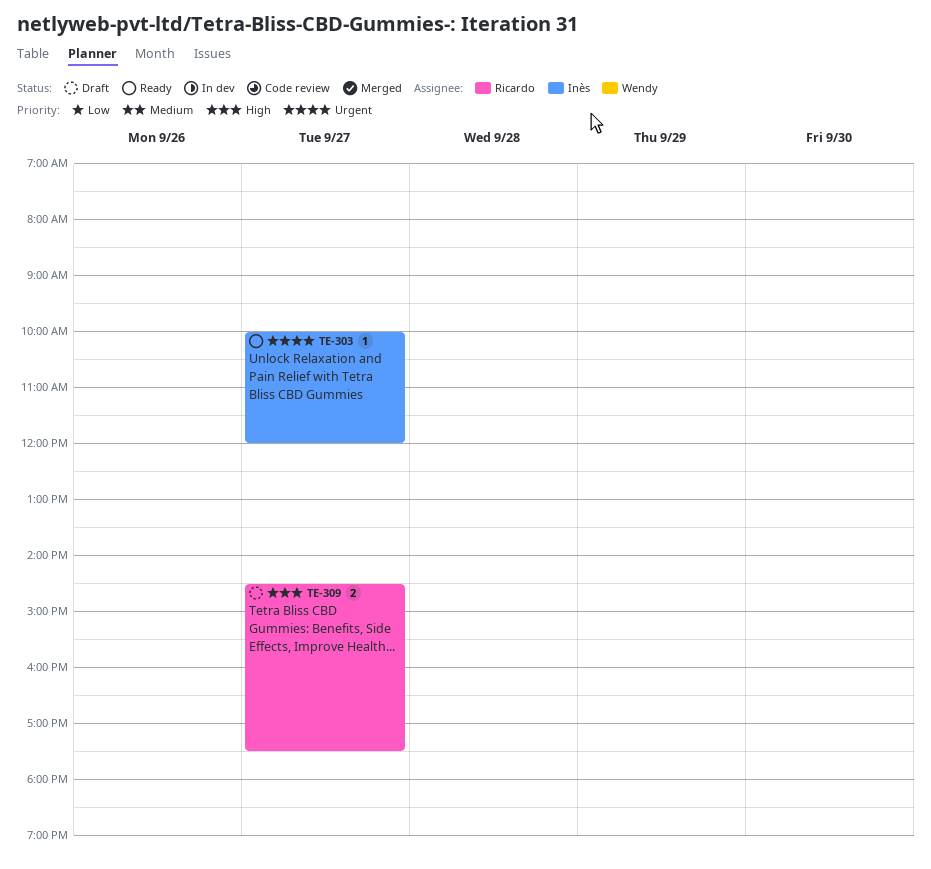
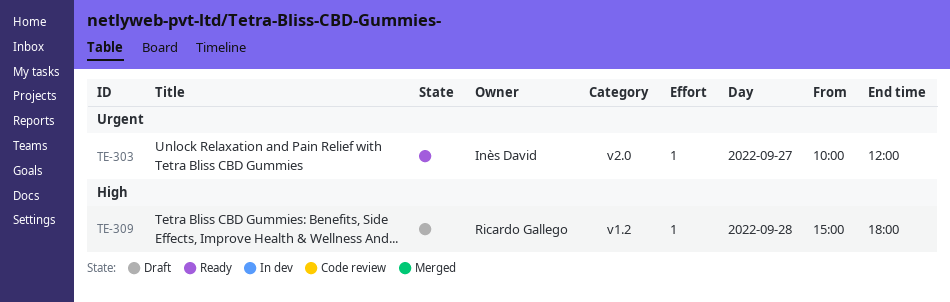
TE-309, estimate: 2 -> 1
TE-309, day: Sep 27 -> Sep 28
TE-309, begins: 14:30 -> 15:00
TE-309, ends: 17:30 -> 18:00

